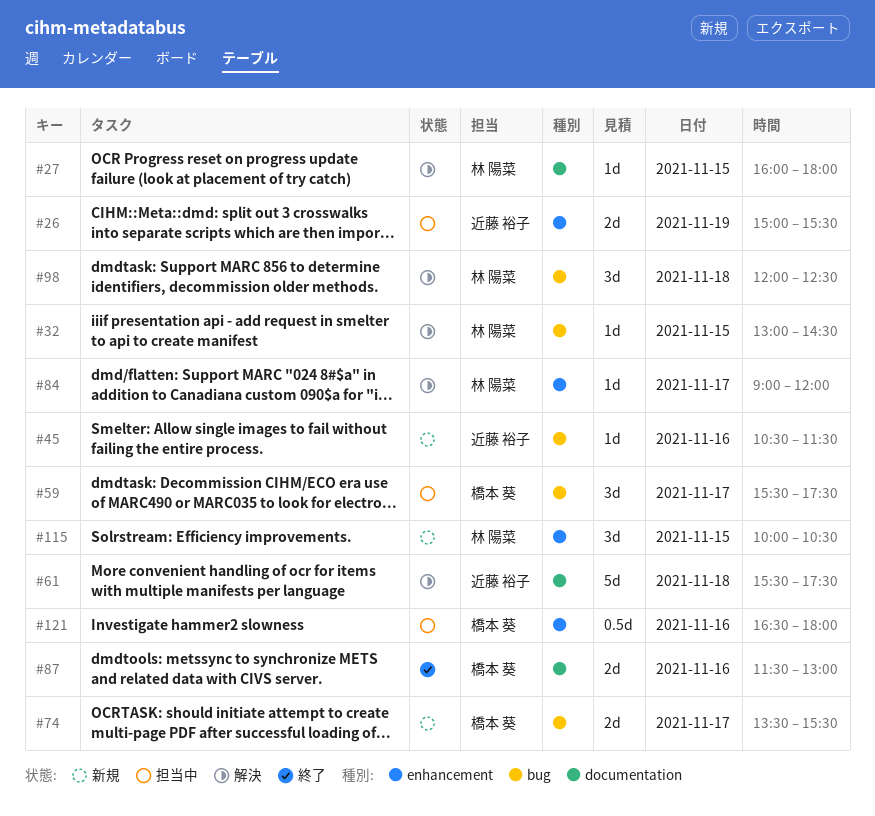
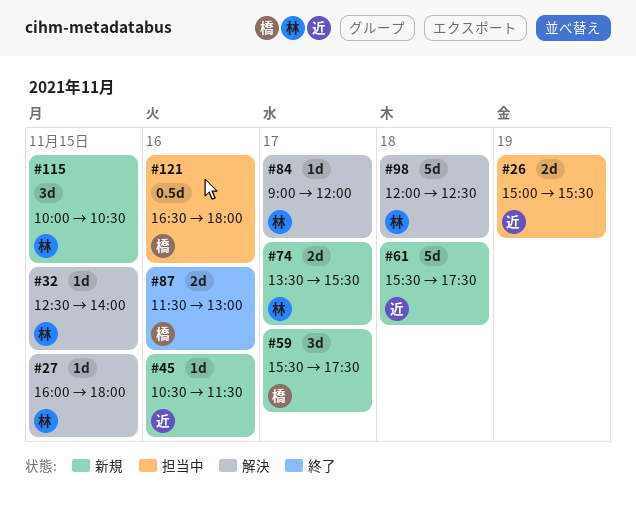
#32, begins: 13:00 -> 12:30
#32, ends: 14:30 -> 14:00
#59, status: 担当中 -> 新規
#61, status: 解決 -> 新規
#74, owner: 橋本 葵 -> 林 陽菜
#98, estimate: 3d -> 5d

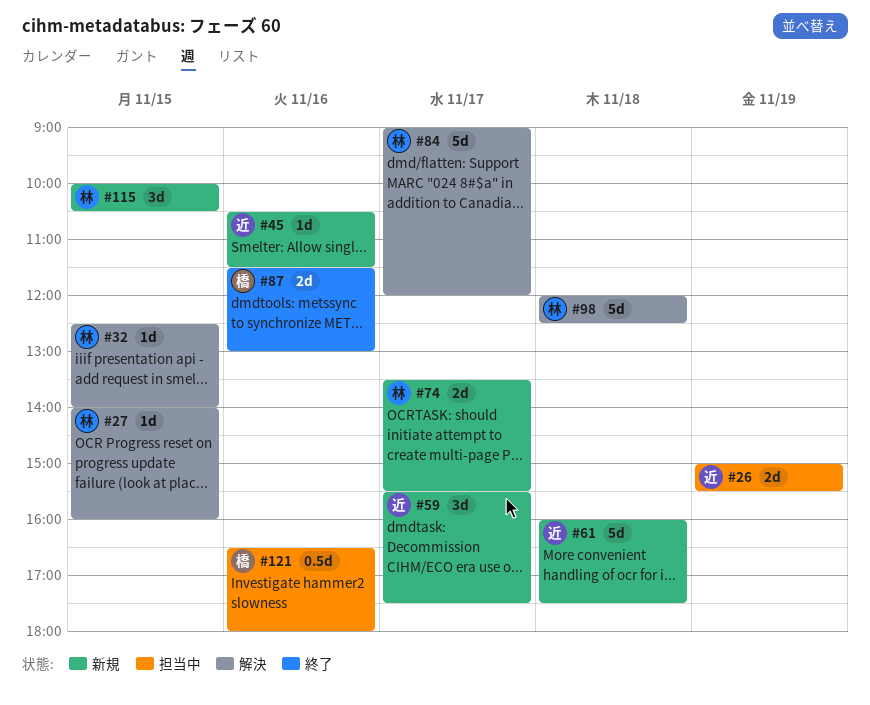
#27, begins: 16:00 -> 14:00
#27, ends: 18:00 -> 16:00
#59, owner: 橋 -> 近
#61, begins: 15:30 -> 16:00
#84, estimate: 1d -> 5d

